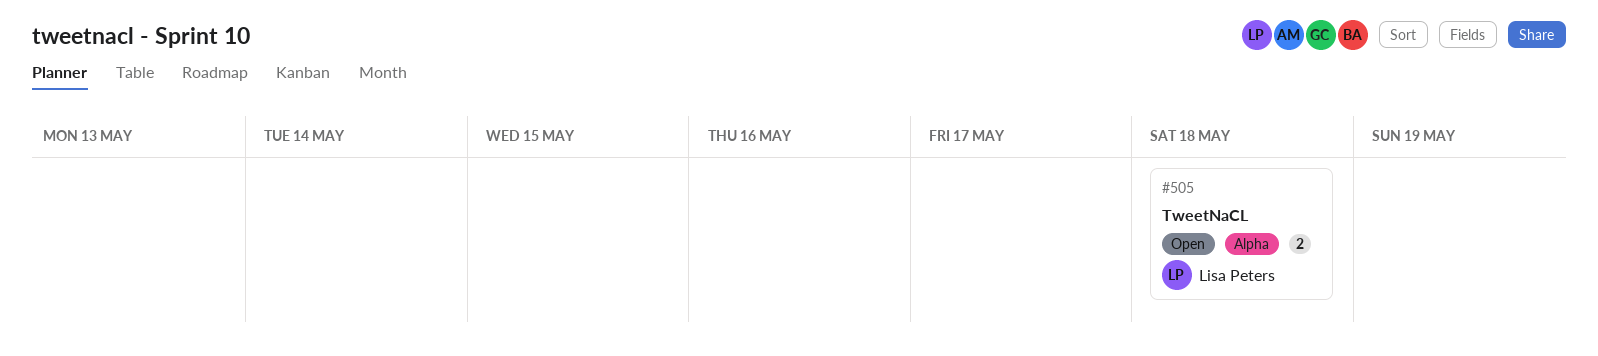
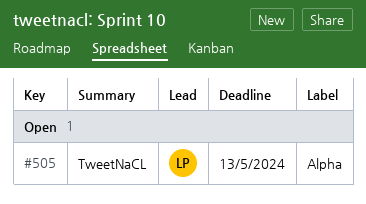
#505, due: May 18 -> May 13

